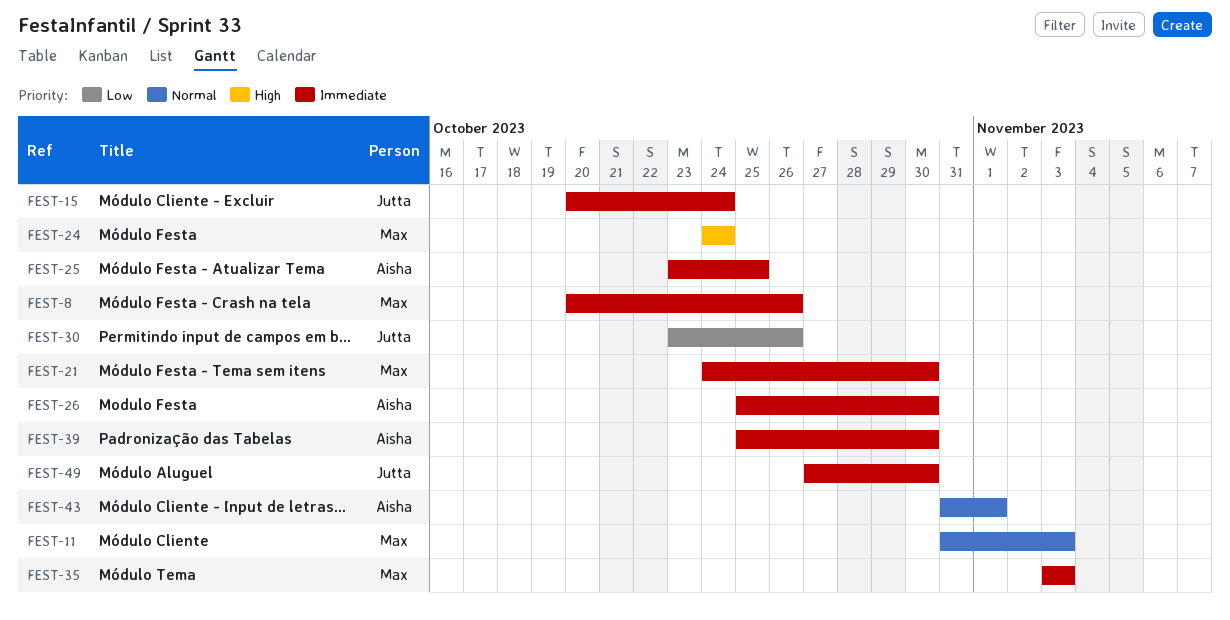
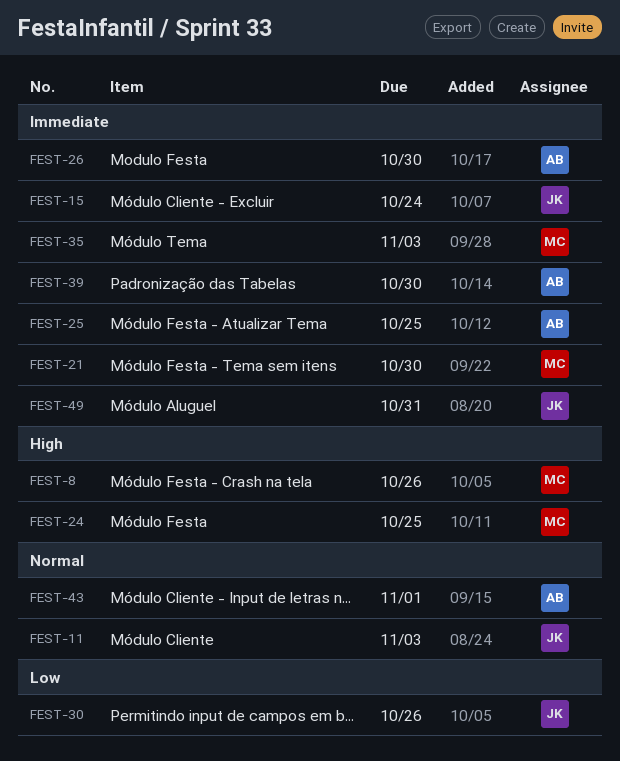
FEST-8, priority: Immediate -> High
FEST-11, owner: Max -> Jutta
FEST-24, due: Oct 24 -> Oct 25
FEST-49, due: Oct 30 -> Oct 31

